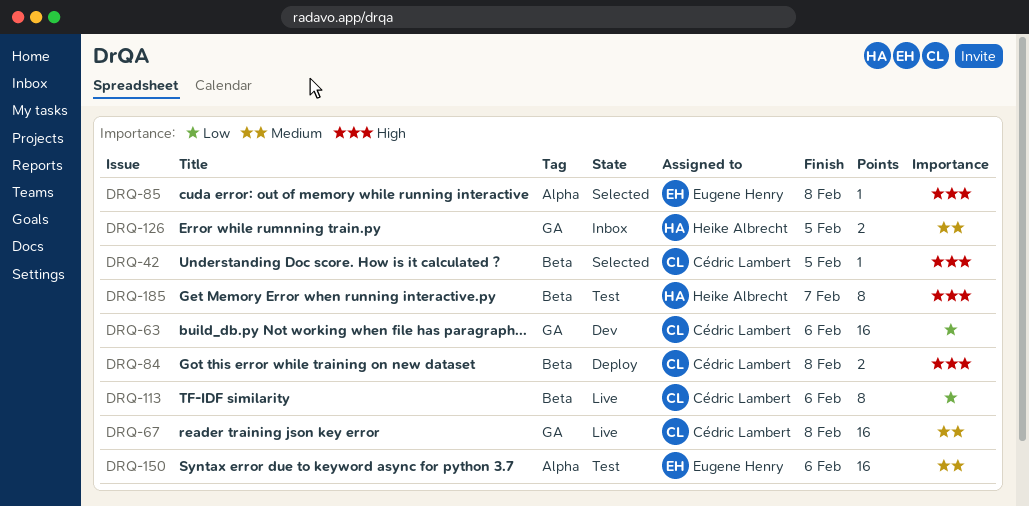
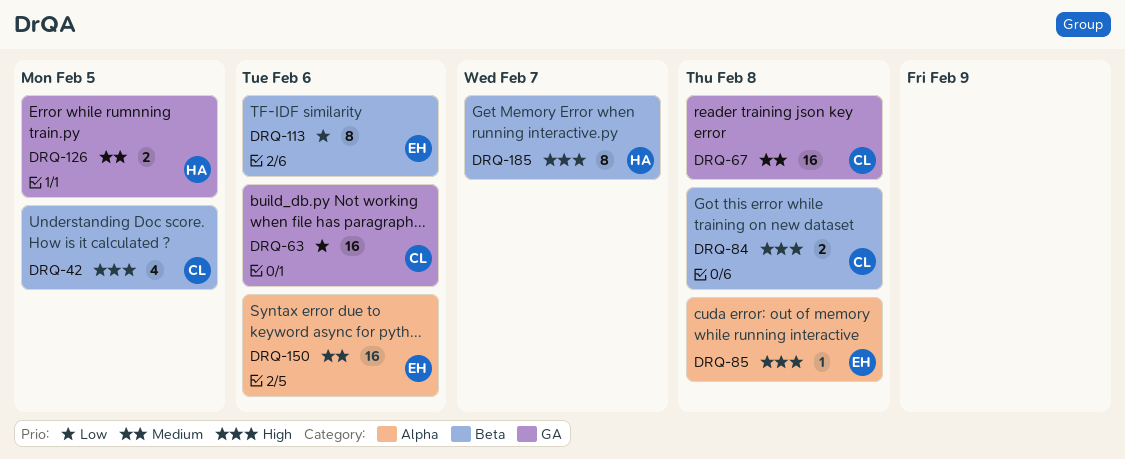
DRQ-42, estimate: 1 -> 4
DRQ-113, owner: Cédric Lambert -> Eugene Henry

